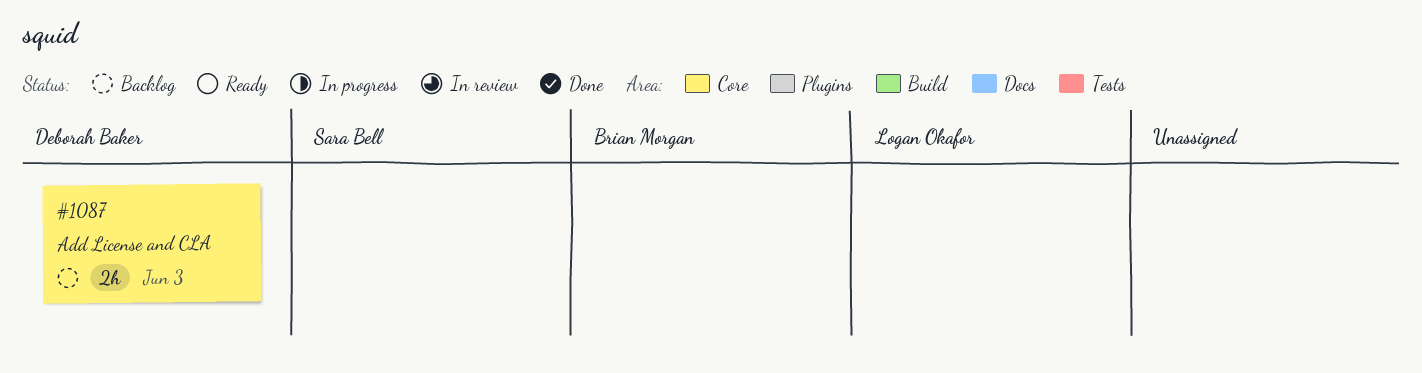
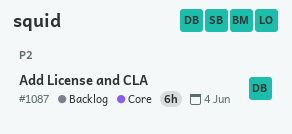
#1087, estimate: 2h -> 6h
#1087, due: Jun 3 -> Jun 4

